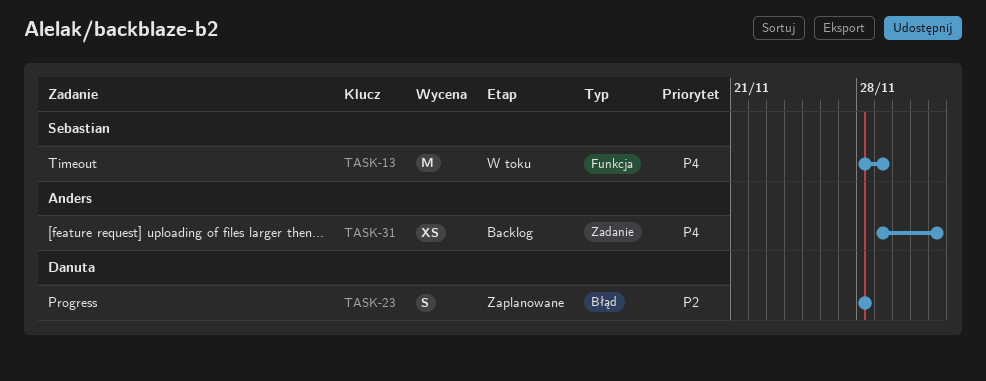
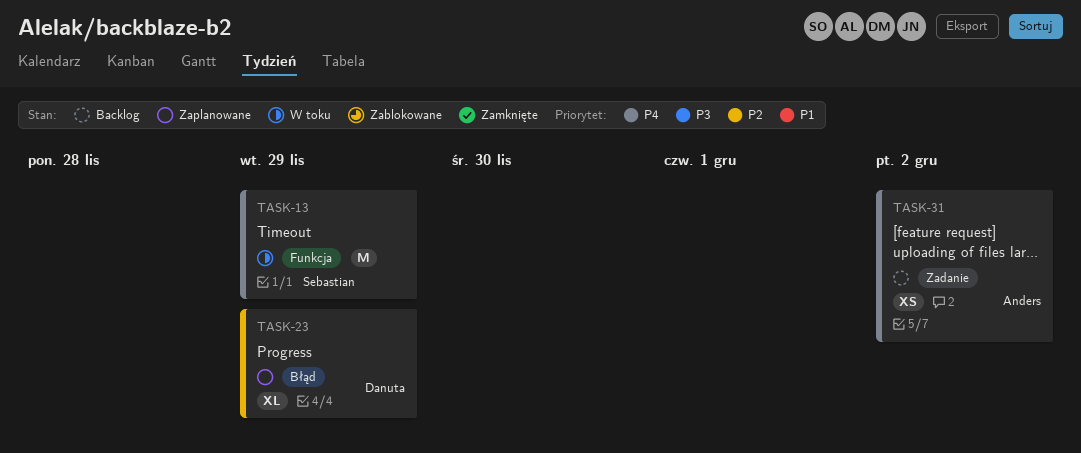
TASK-23, estimate: S -> XL
TASK-23, due: Nov 28 -> Nov 29

